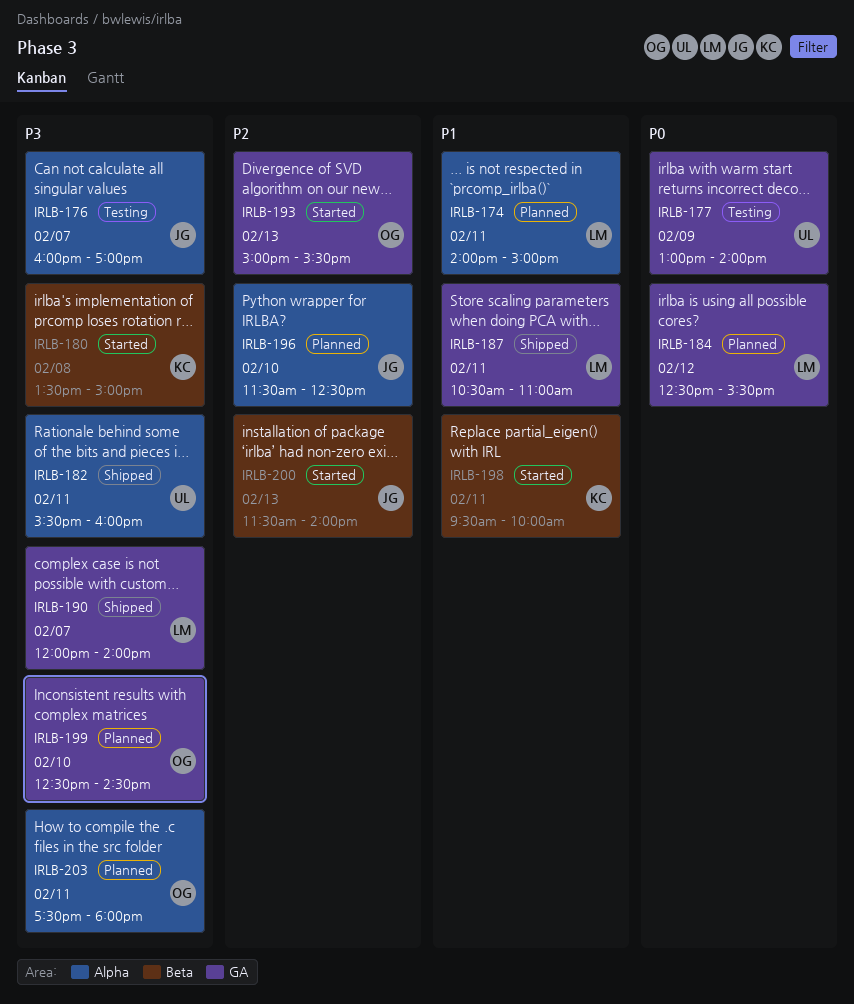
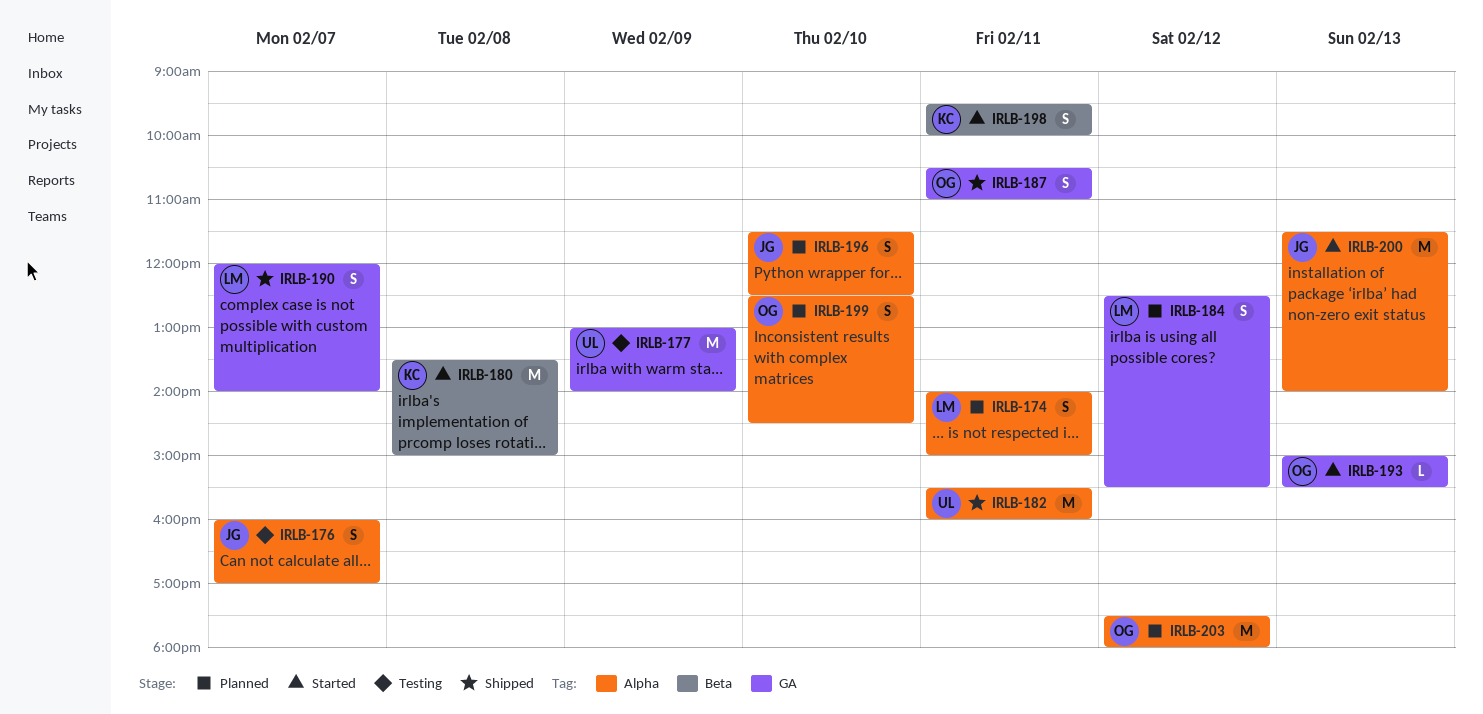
IRLB-187, owner: LM -> OG
IRLB-199, label: GA -> Alpha
IRLB-200, label: Beta -> Alpha
IRLB-203, day: Feb 11 -> Feb 12

